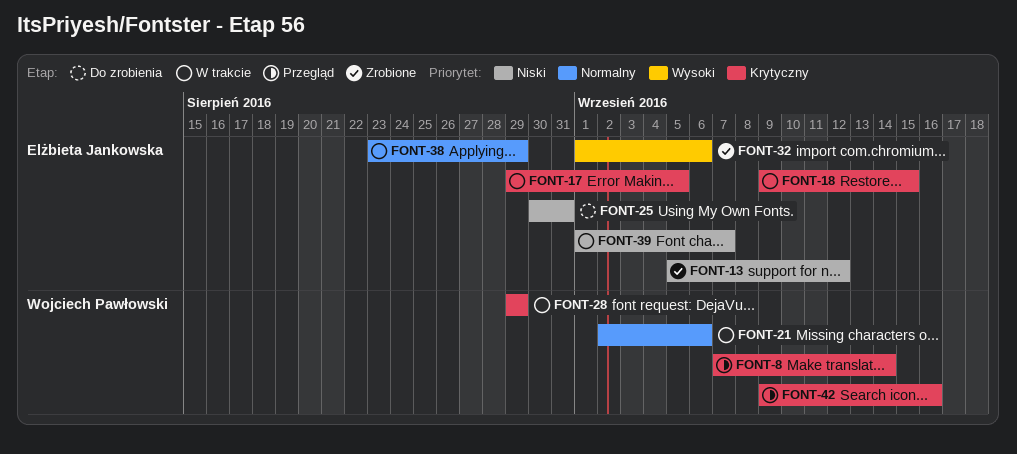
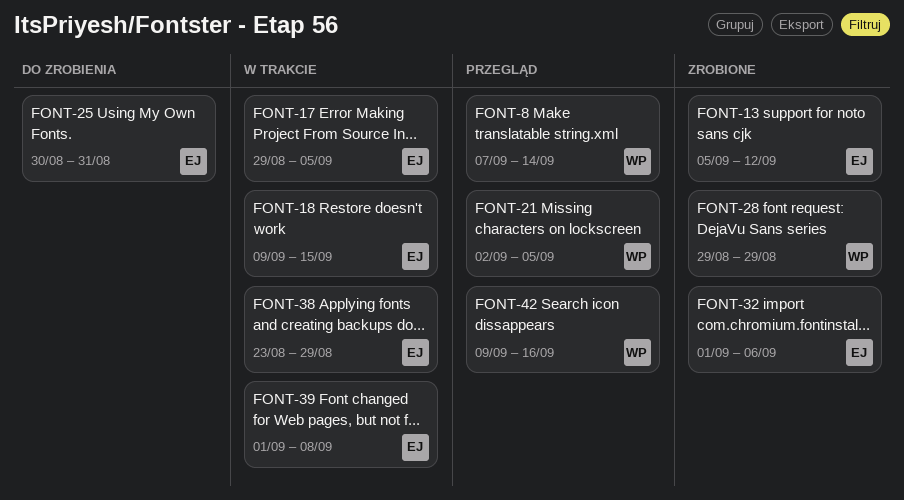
FONT-21, status: W trakcie -> Przegląd
FONT-21, due: Sep 6 -> Sep 5
FONT-28, status: W trakcie -> Zrobione
FONT-39, due: Sep 7 -> Sep 8

